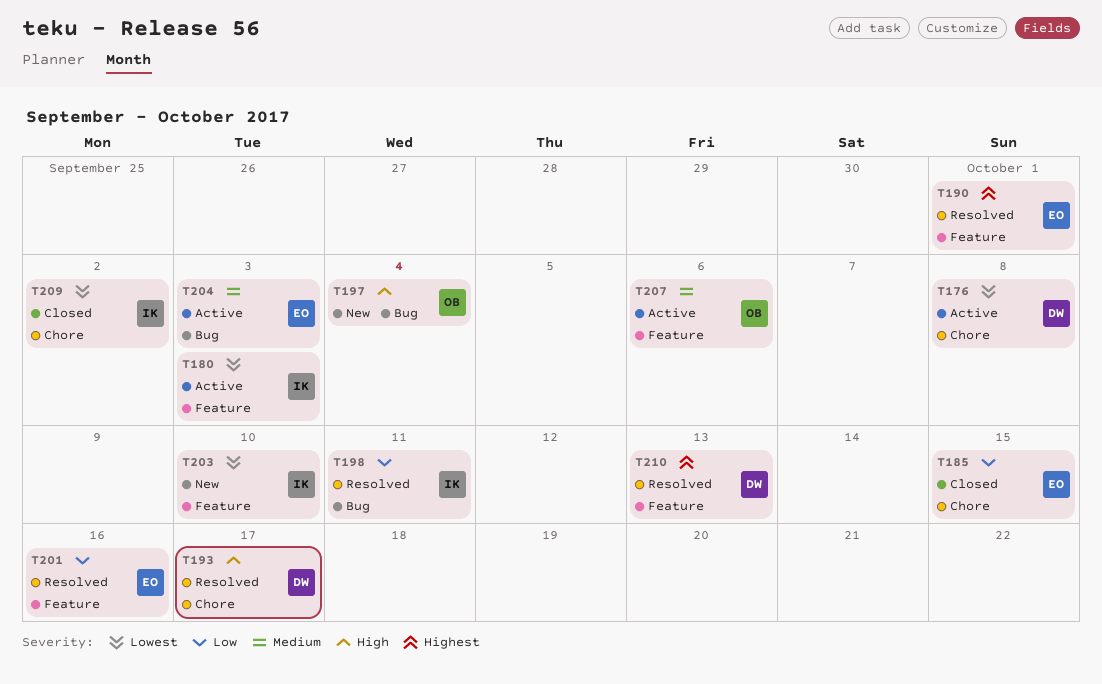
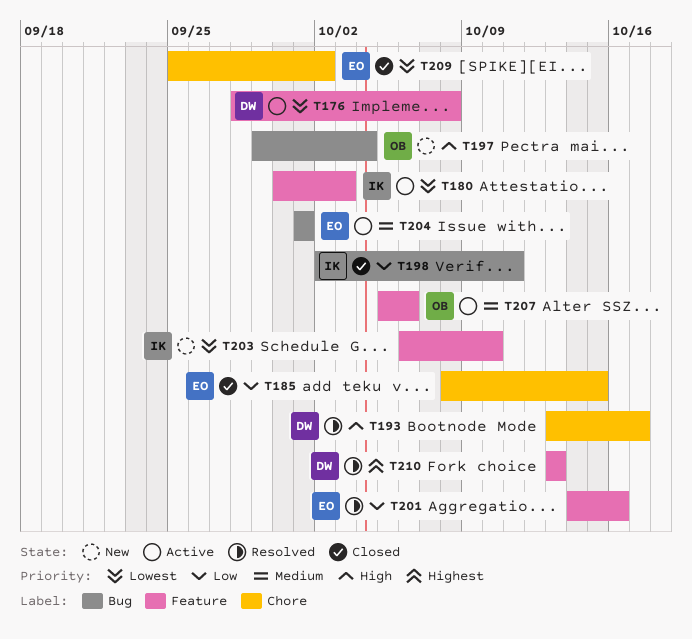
T176, label: Chore -> Feature
T190: present -> none
T198, status: Resolved -> Closed
T204, due: Oct 3 -> Oct 1
T209, owner: IK -> EO

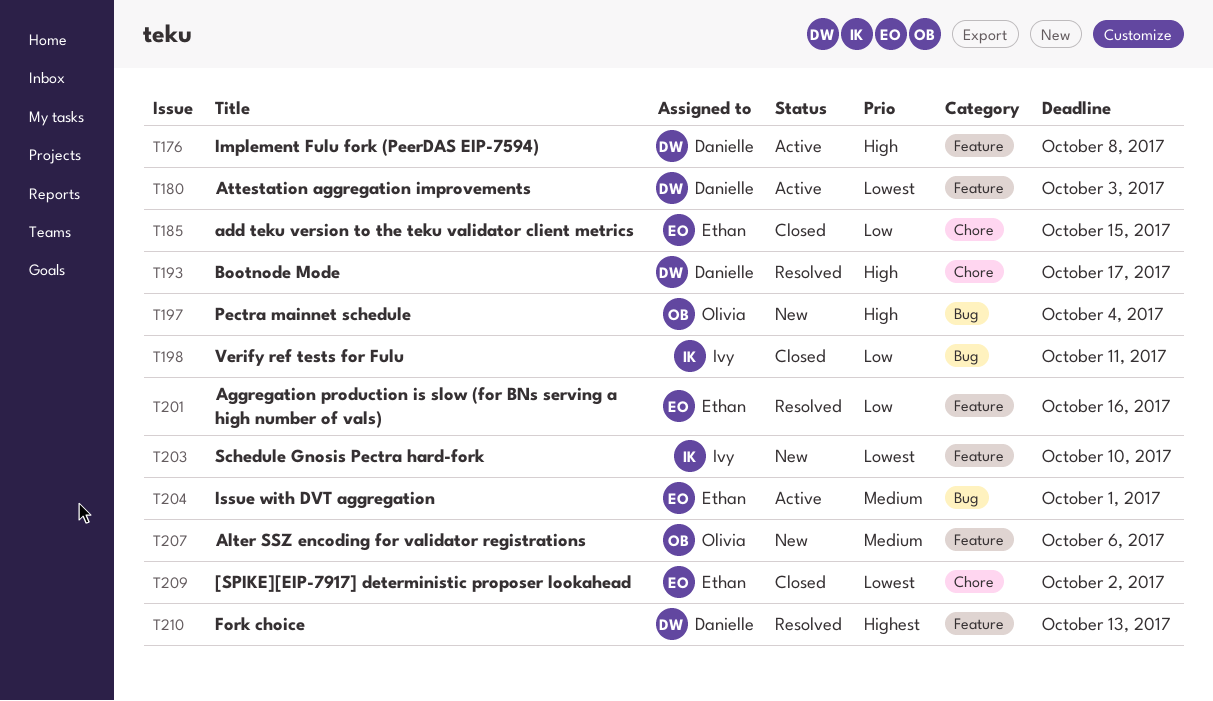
T176, priority: Lowest -> High
T180, owner: Ivy -> Danielle
T207, status: Active -> New

